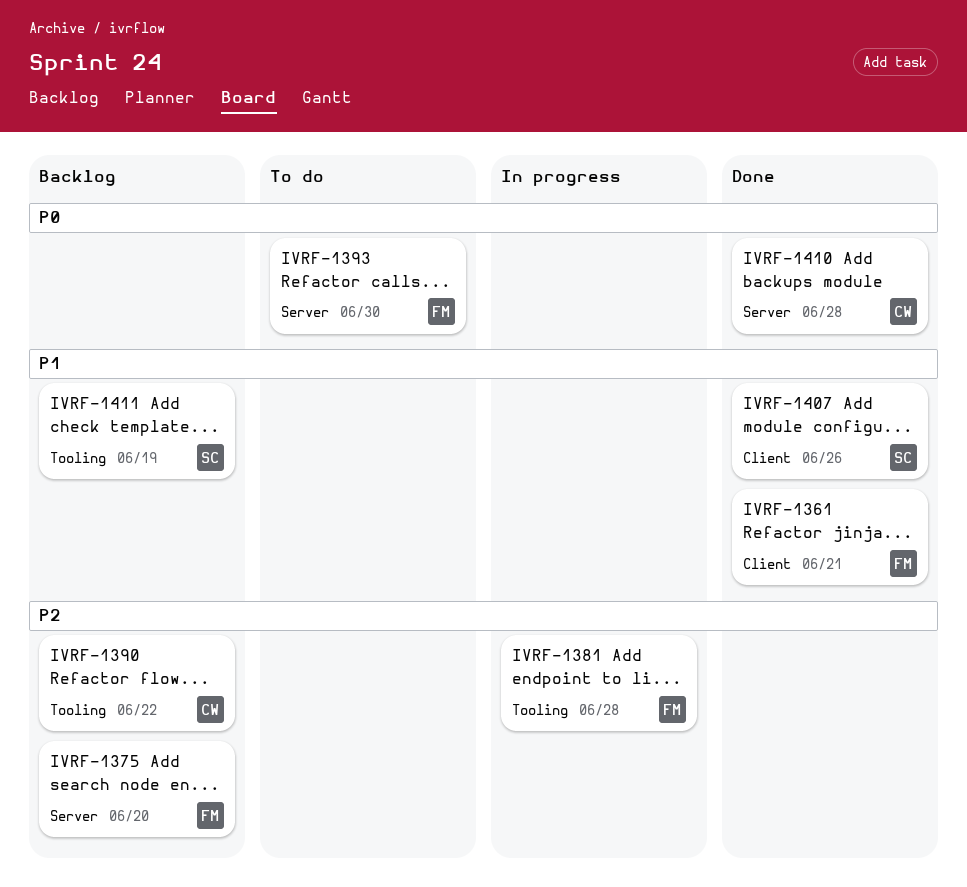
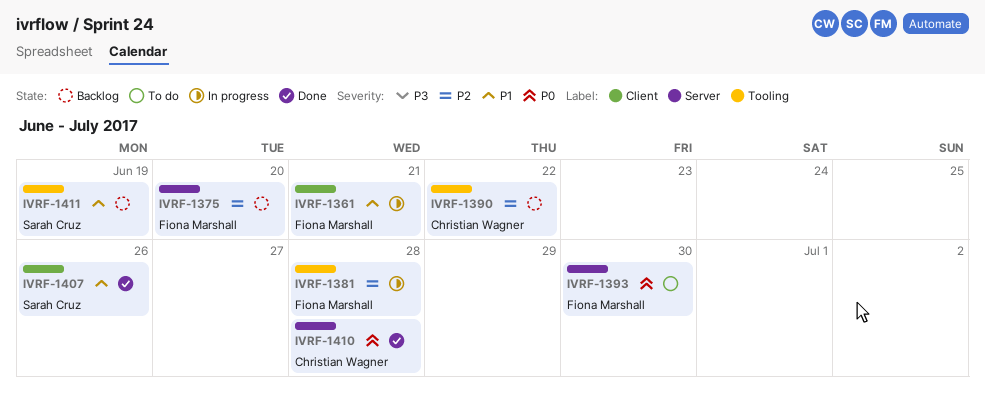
IVRF-1361, status: Done -> In progress

